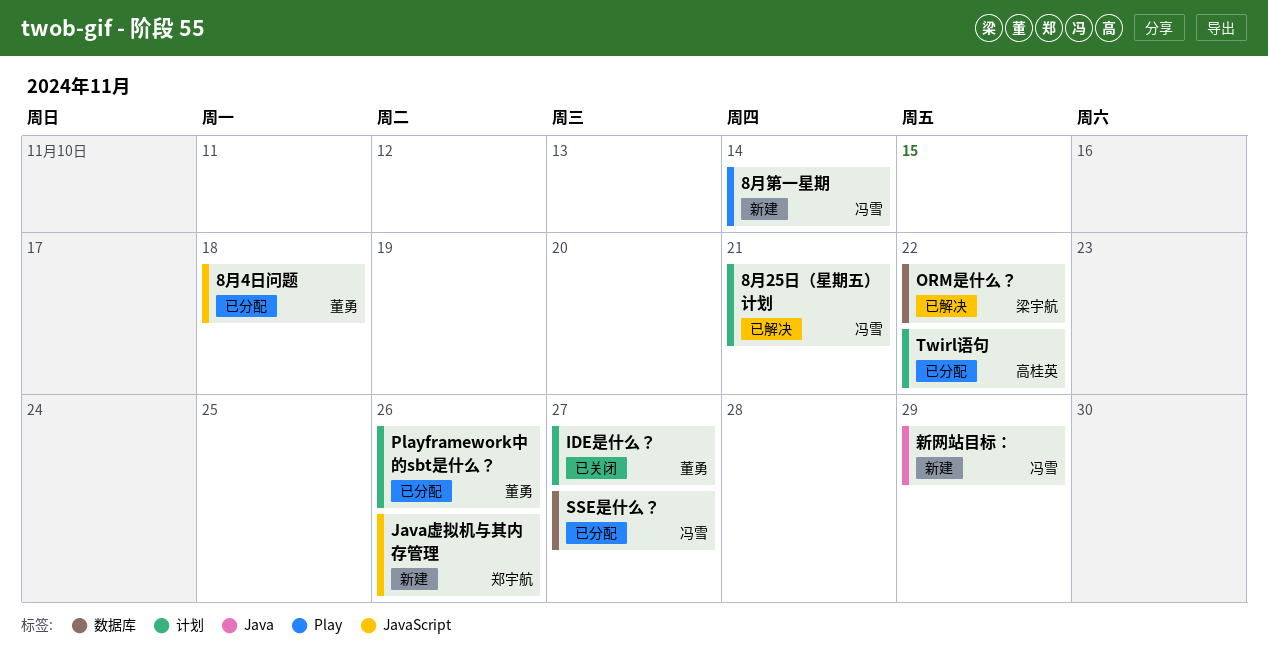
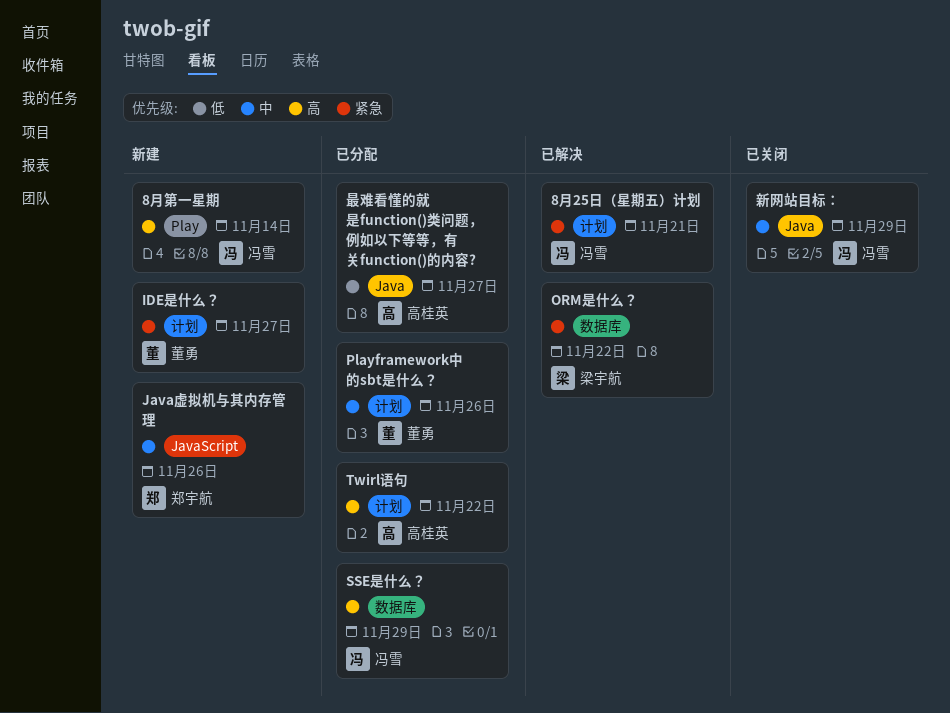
8月4日问题: present -> none
IDE是什么？, status: 已关闭 -> 新建
SSE是什么？, due: Nov 27 -> Nov 29
新网站目标：, status: 新建 -> 已关闭
最难看懂的就是function()类问题，例如以下等等，有关function()的内容?: none -> present

